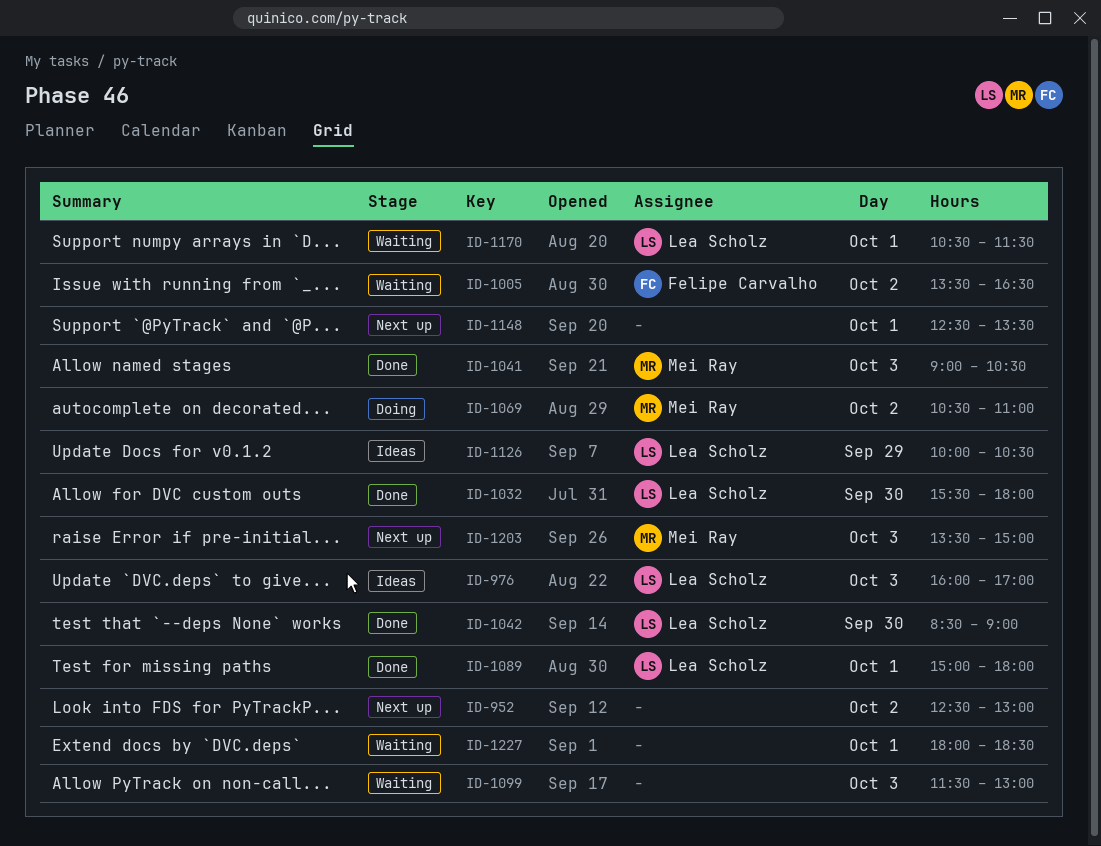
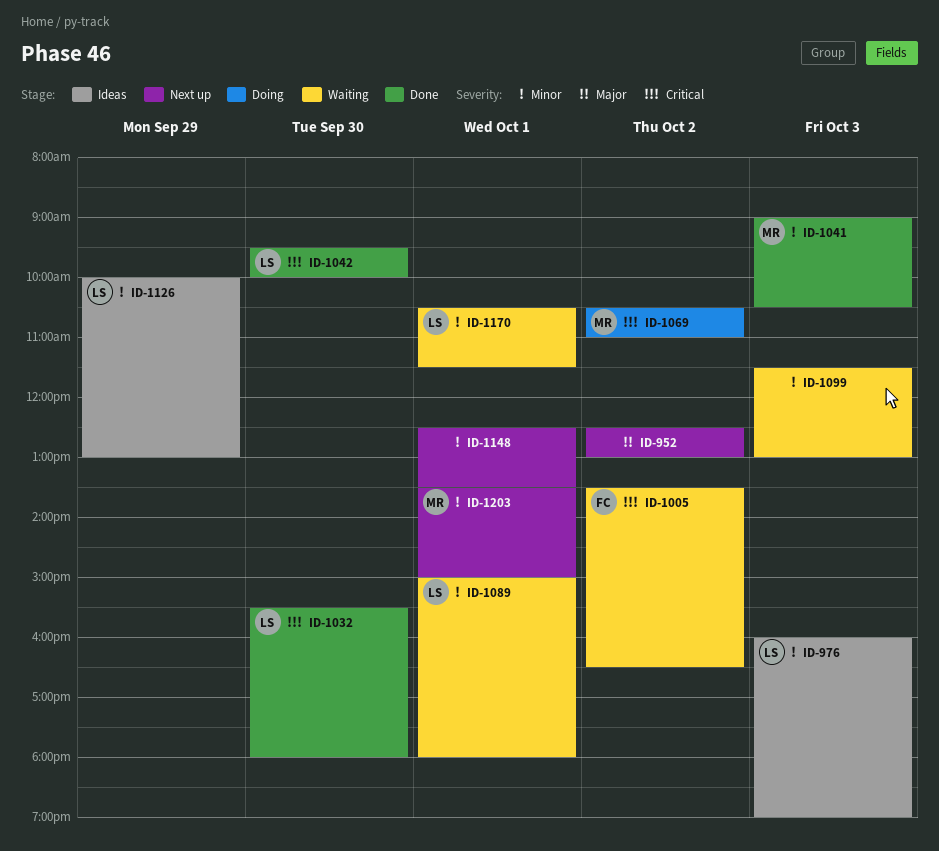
ID-976, ends: 17:00 -> 19:00
ID-1042, begins: 08:30 -> 09:30
ID-1042, ends: 09:00 -> 10:00
ID-1089, status: Done -> Waiting
ID-1126, ends: 10:30 -> 13:00
ID-1203, day: Oct 3 -> Oct 1
ID-1227: present -> none

